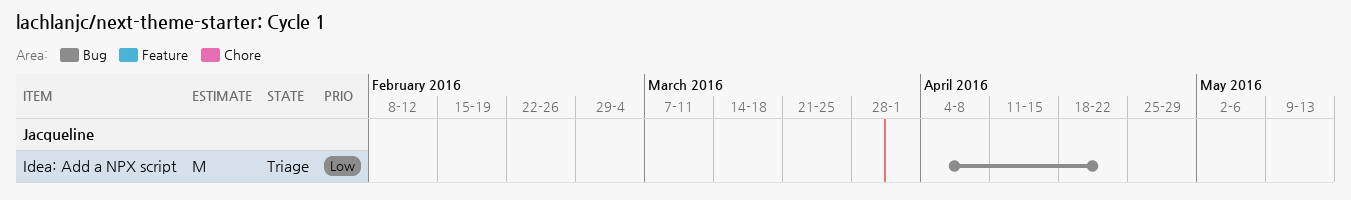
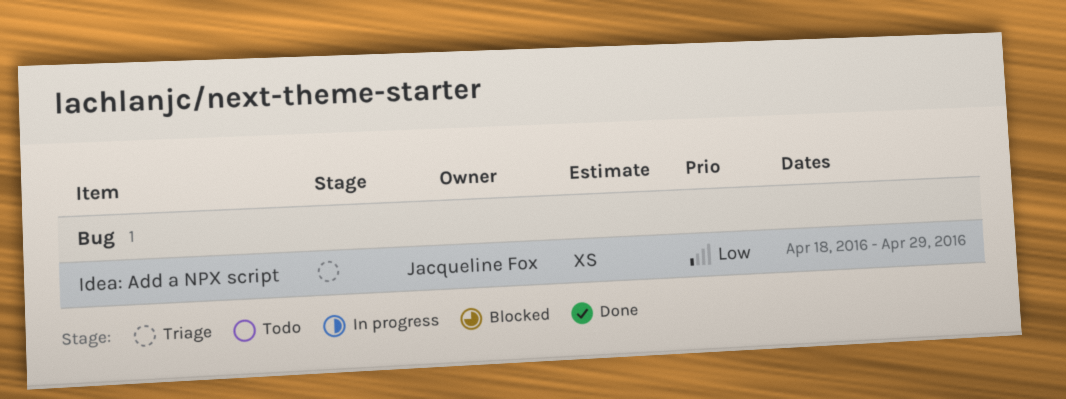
Idea: Add a NPX script, estimate: M -> XS
Idea: Add a NPX script, start: Apr 4 -> Apr 18
Idea: Add a NPX script, due: Apr 22 -> Apr 29

